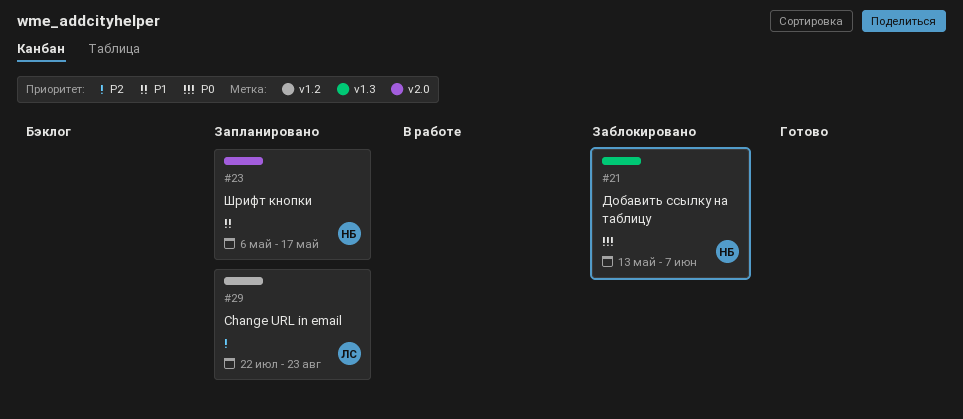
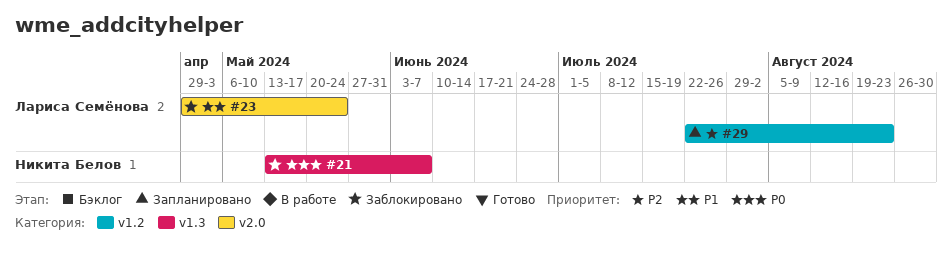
#23, status: Запланировано -> Заблокировано
#23, owner: Никита Белов -> Лариса Семёнова
#23, start: May 6 -> Apr 29
#23, due: May 17 -> May 24

